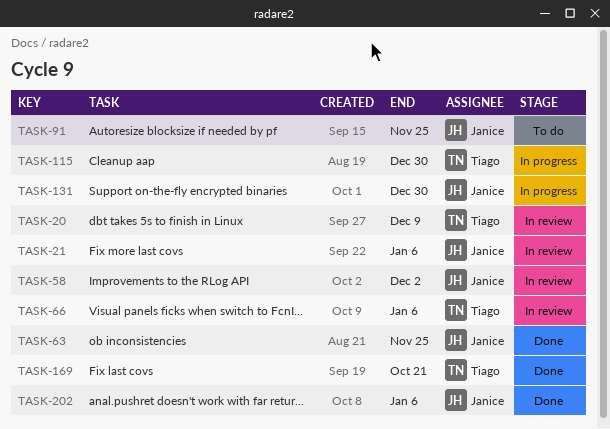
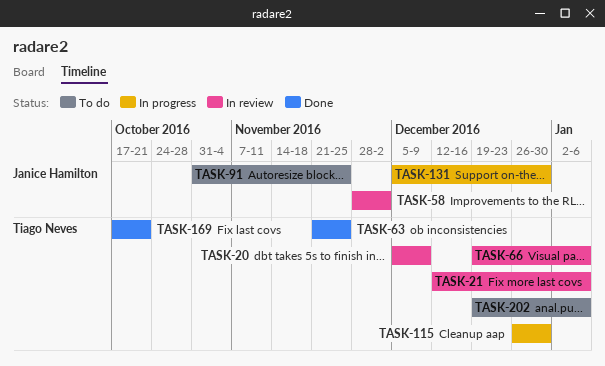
TASK-21, owner: Janice Hamilton -> Tiago Neves
TASK-63, owner: Janice Hamilton -> Tiago Neves
TASK-202, status: Done -> To do
TASK-202, owner: Janice Hamilton -> Tiago Neves

